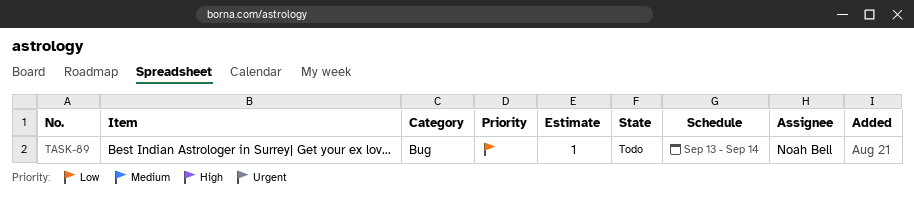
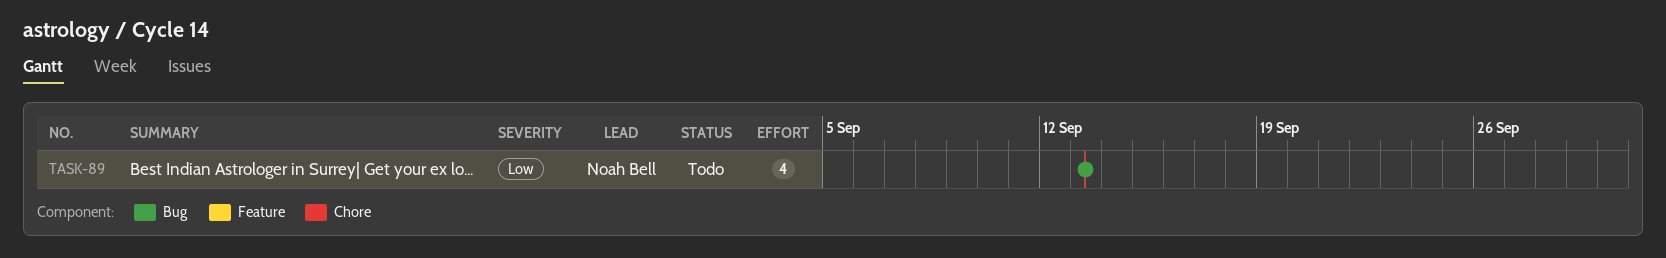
TASK-89, estimate: 1 -> 4
TASK-89, due: Sep 14 -> Sep 13

